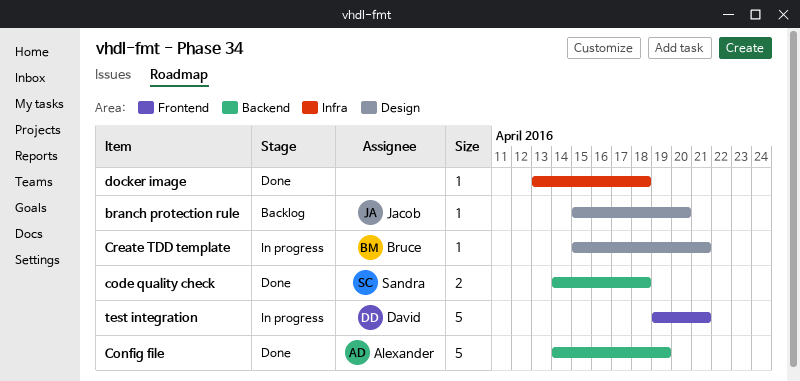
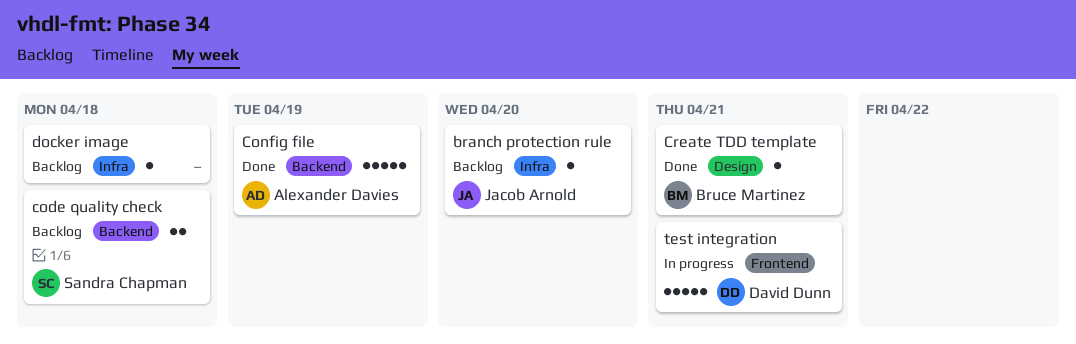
branch protection rule, label: Design -> Infra
code quality check, status: Done -> Backlog
Create TDD template, status: In progress -> Done
docker image, status: Done -> Backlog

